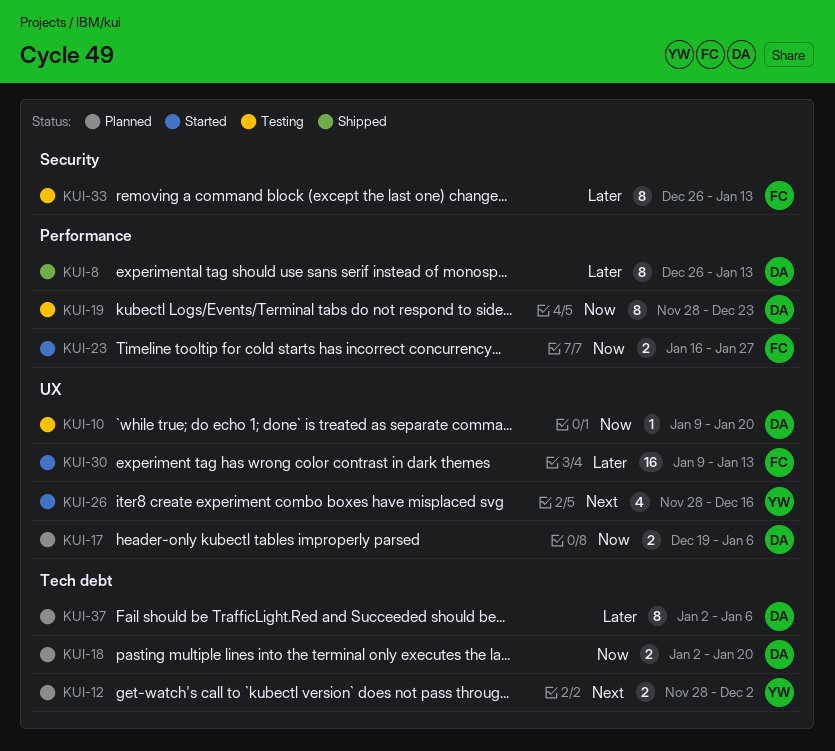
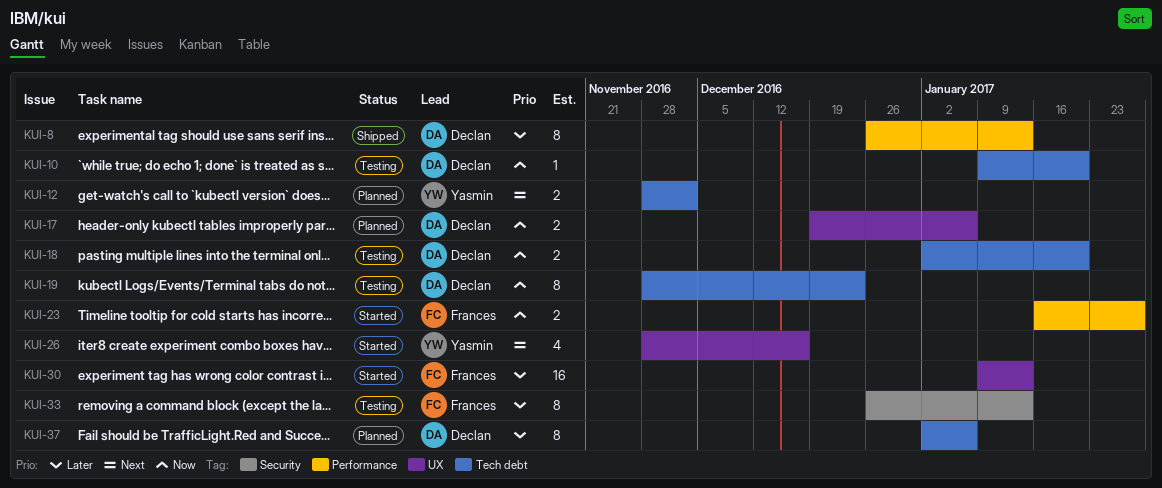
KUI-10, label: UX -> Tech debt
KUI-18, status: Planned -> Testing
KUI-19, label: Performance -> Tech debt

